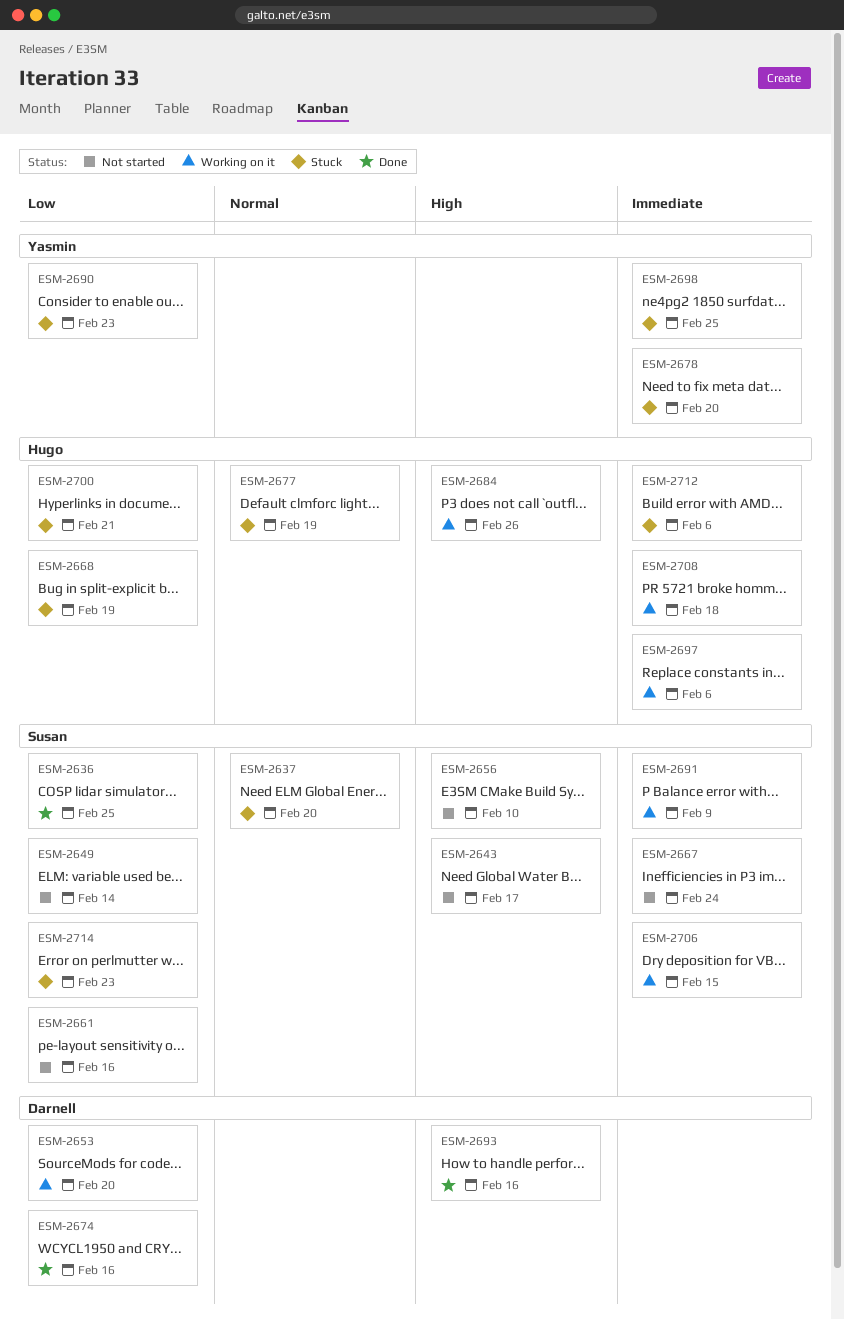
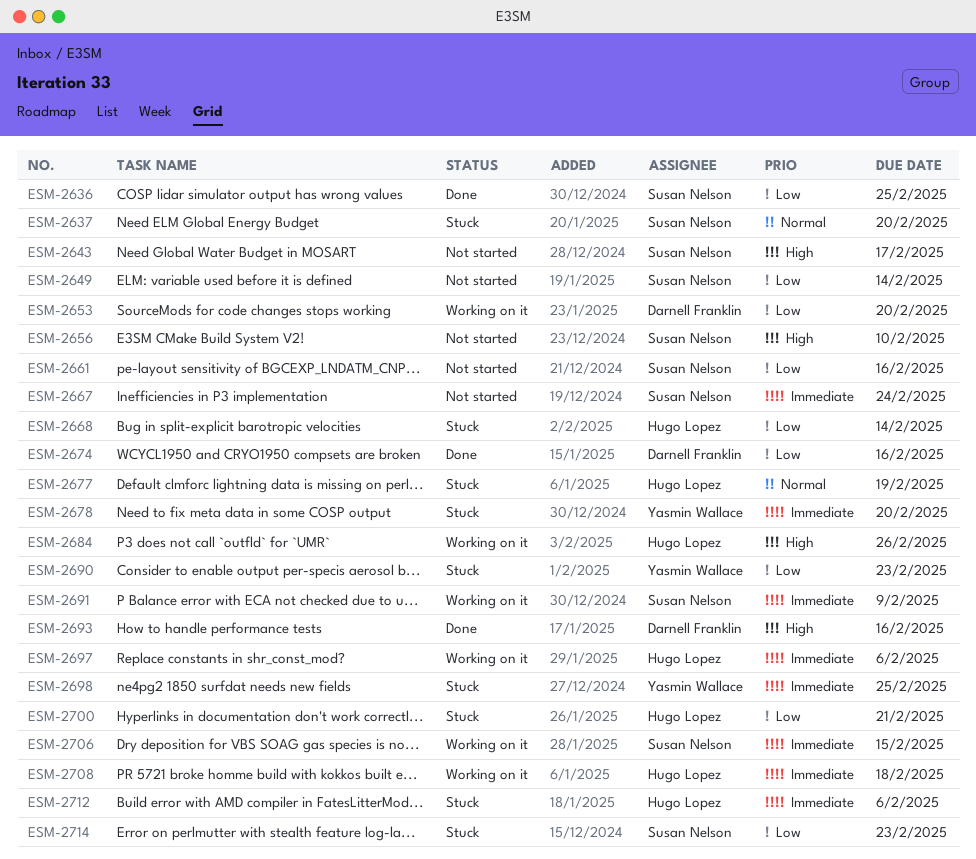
ESM-2668, due: Feb 19 -> Feb 14

